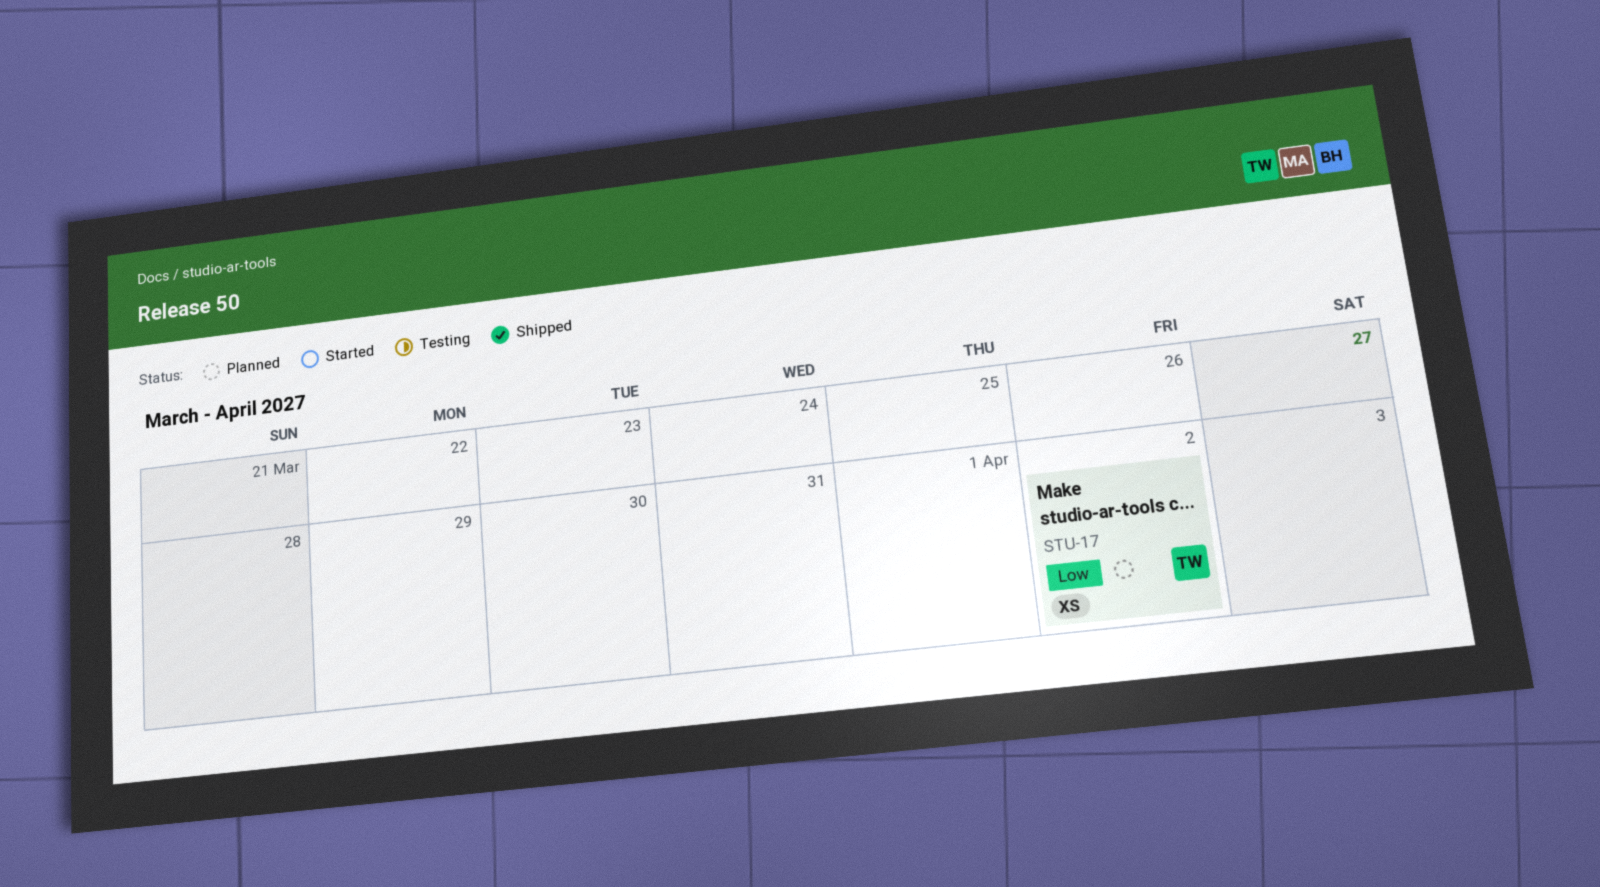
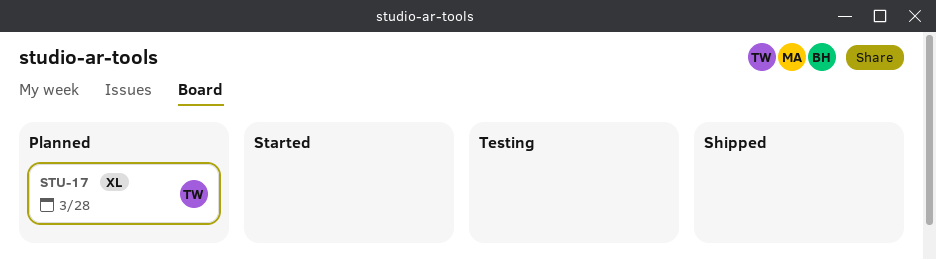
STU-17, estimate: XS -> XL
STU-17, due: Apr 2 -> Mar 28

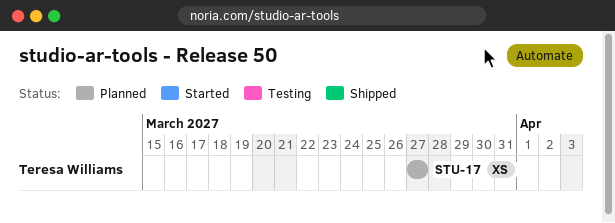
STU-17, estimate: XL -> XS
STU-17, due: Mar 28 -> Mar 27

